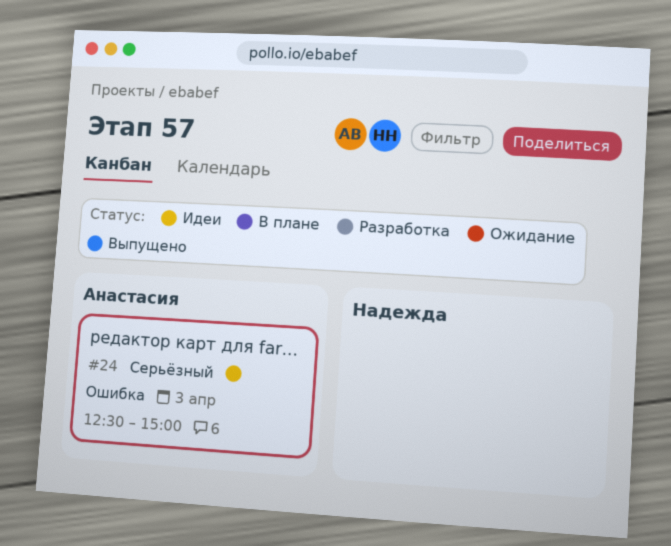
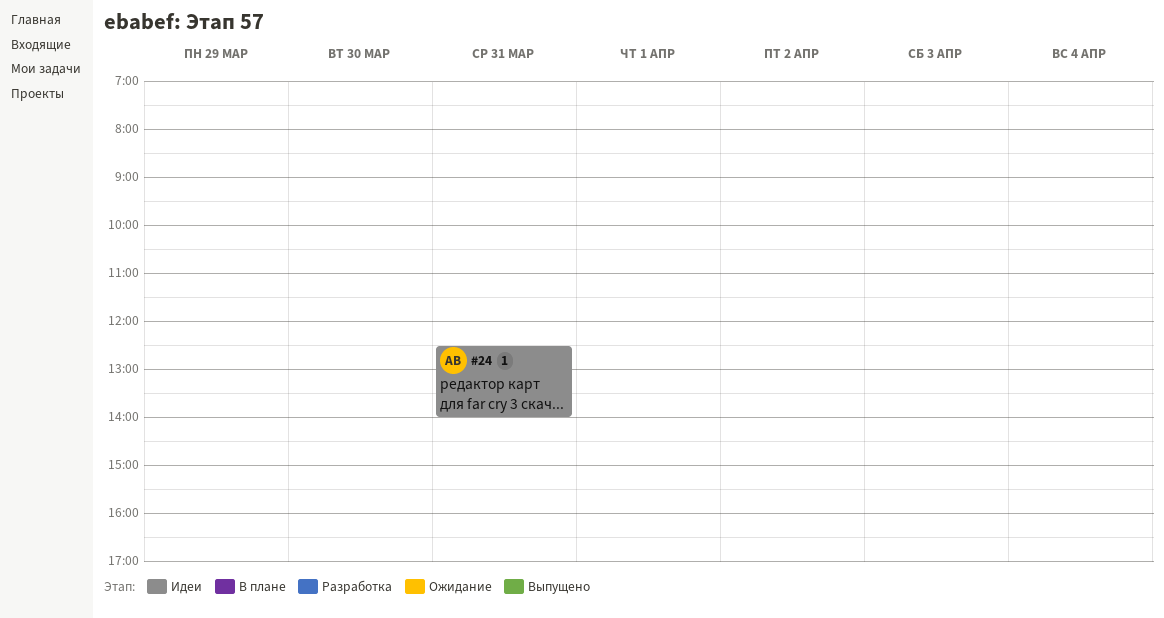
#24, day: Apr 3 -> Mar 31
#24, ends: 15:00 -> 14:00

